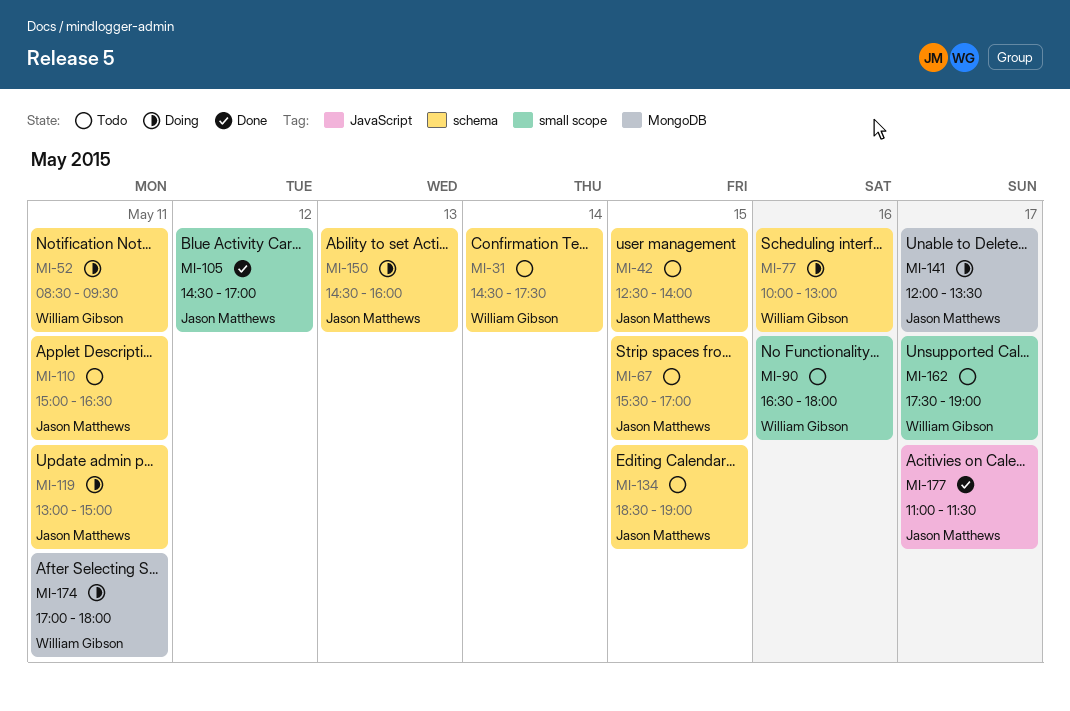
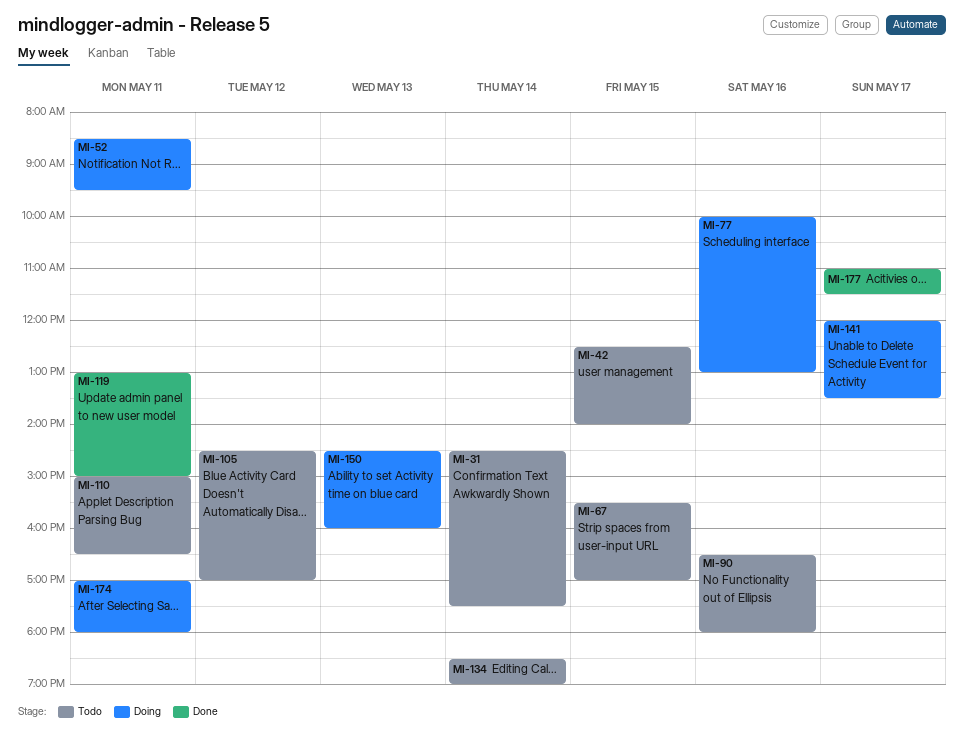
MI-105, status: Done -> Todo
MI-119, status: Doing -> Done
MI-134, day: May 15 -> May 14
MI-162: present -> none

